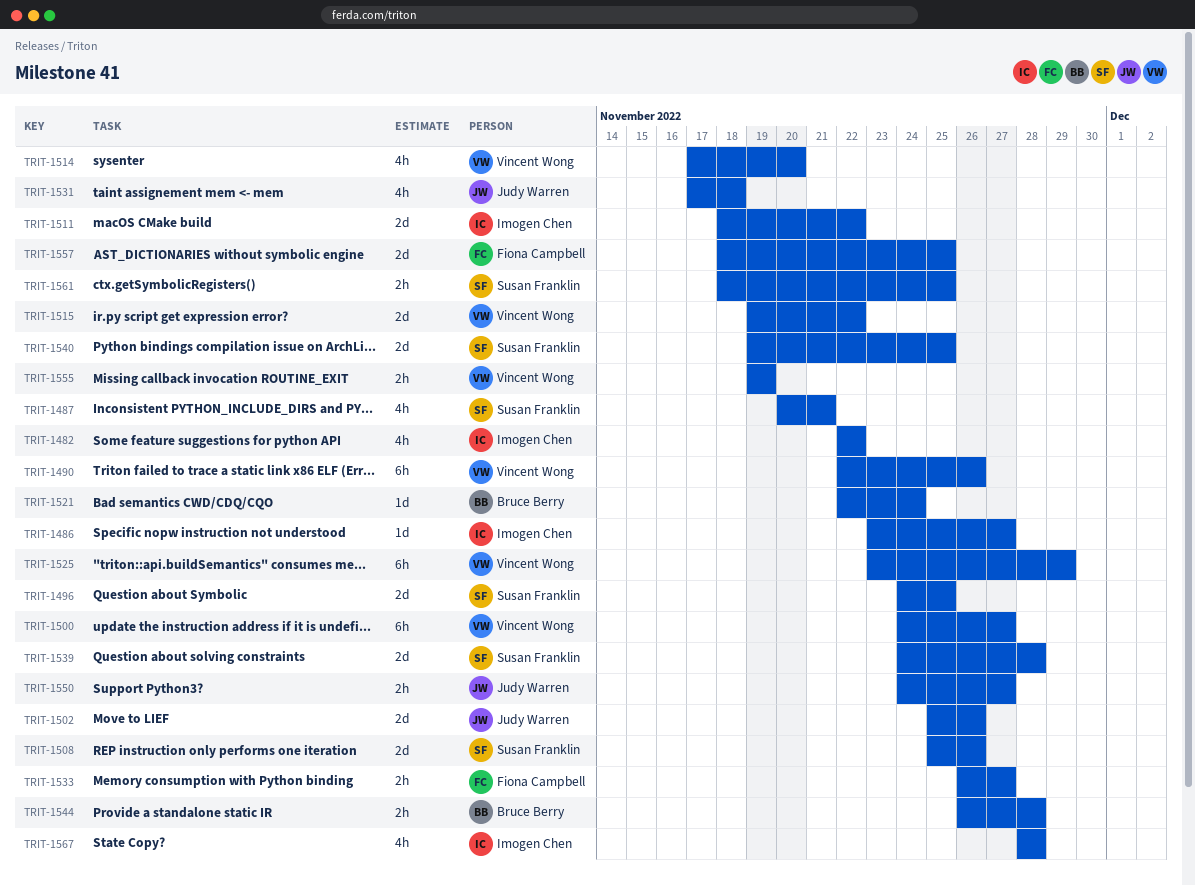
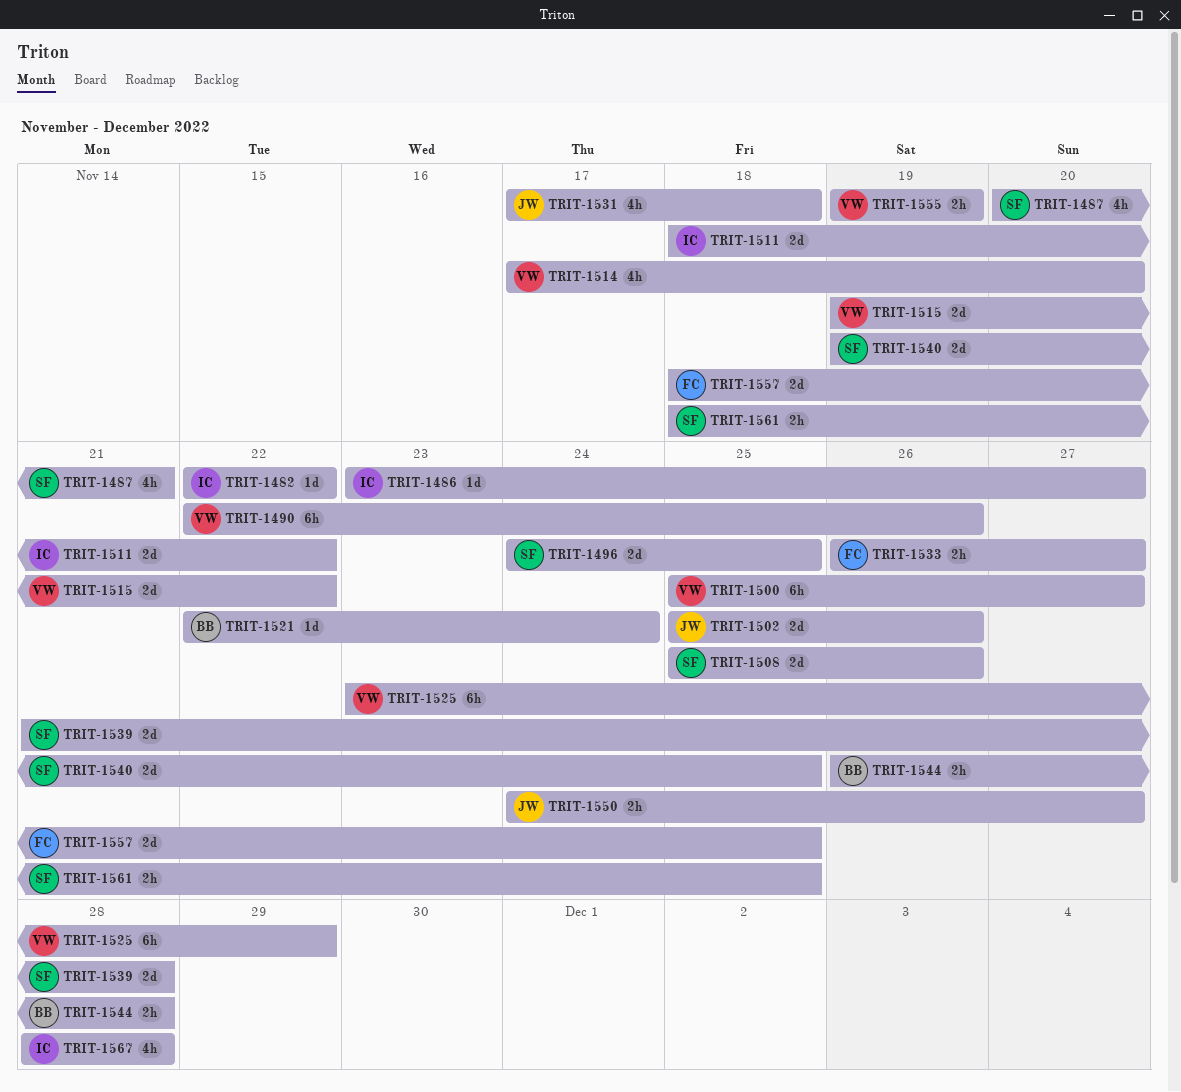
TRIT-1482, estimate: 4h -> 1d
TRIT-1500, start: Nov 24 -> Nov 25
TRIT-1539, start: Nov 24 -> Nov 21

